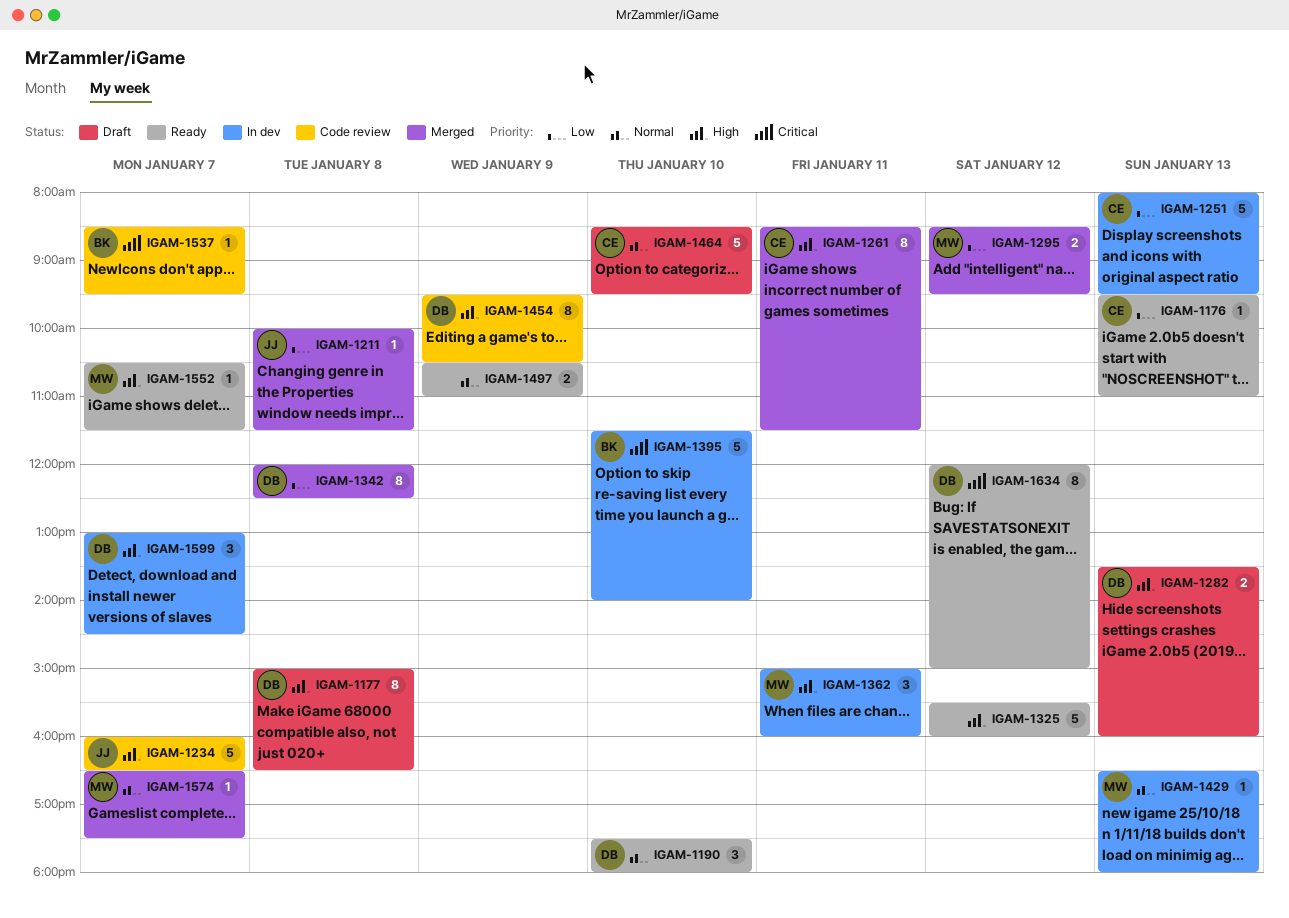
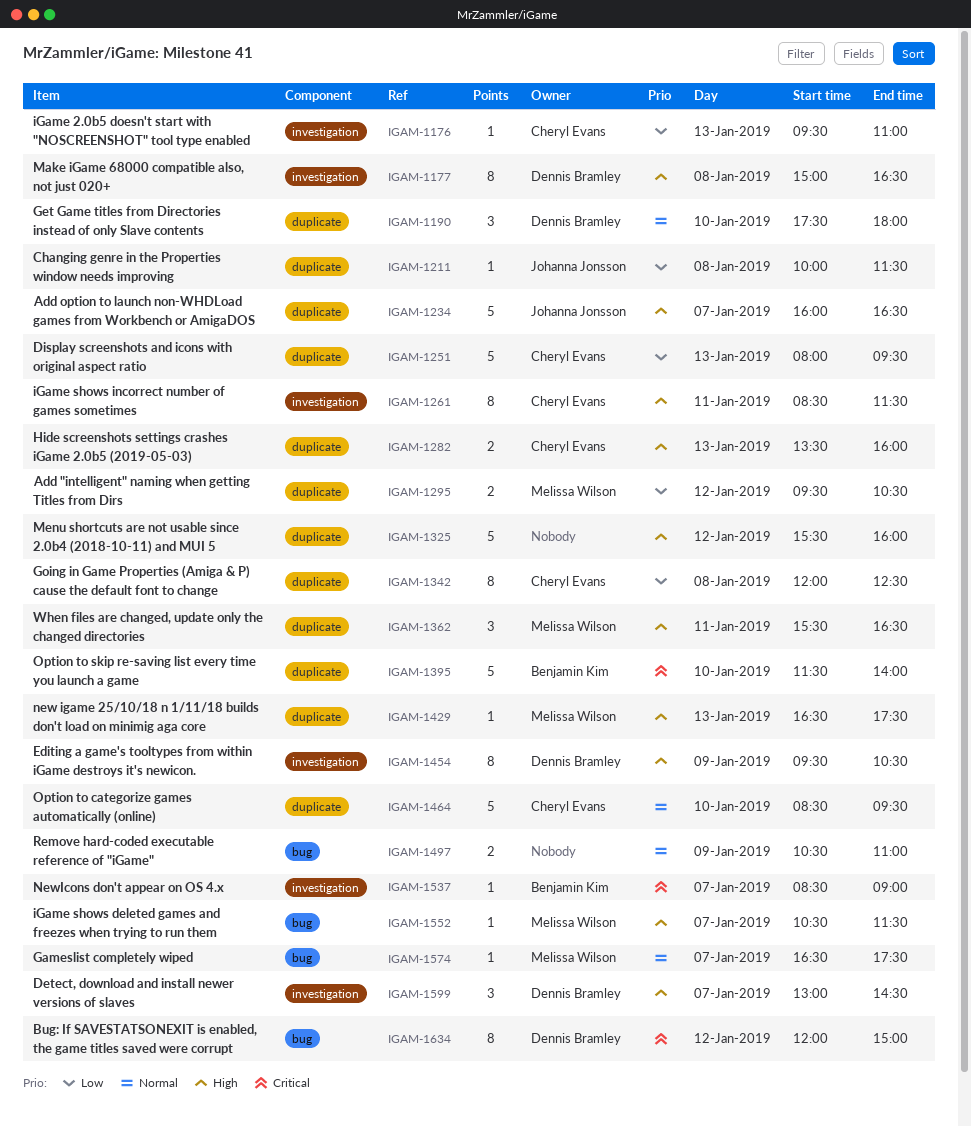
IGAM-1282, owner: Dennis Bramley -> Cheryl Evans
IGAM-1295, begins: 08:30 -> 09:30
IGAM-1295, ends: 09:30 -> 10:30
IGAM-1342, owner: Dennis Bramley -> Cheryl Evans
IGAM-1362, begins: 15:00 -> 15:30
IGAM-1362, ends: 16:00 -> 16:30
IGAM-1429, priority: Normal -> High
IGAM-1429, ends: 18:00 -> 17:30
IGAM-1537, ends: 09:30 -> 09:00

